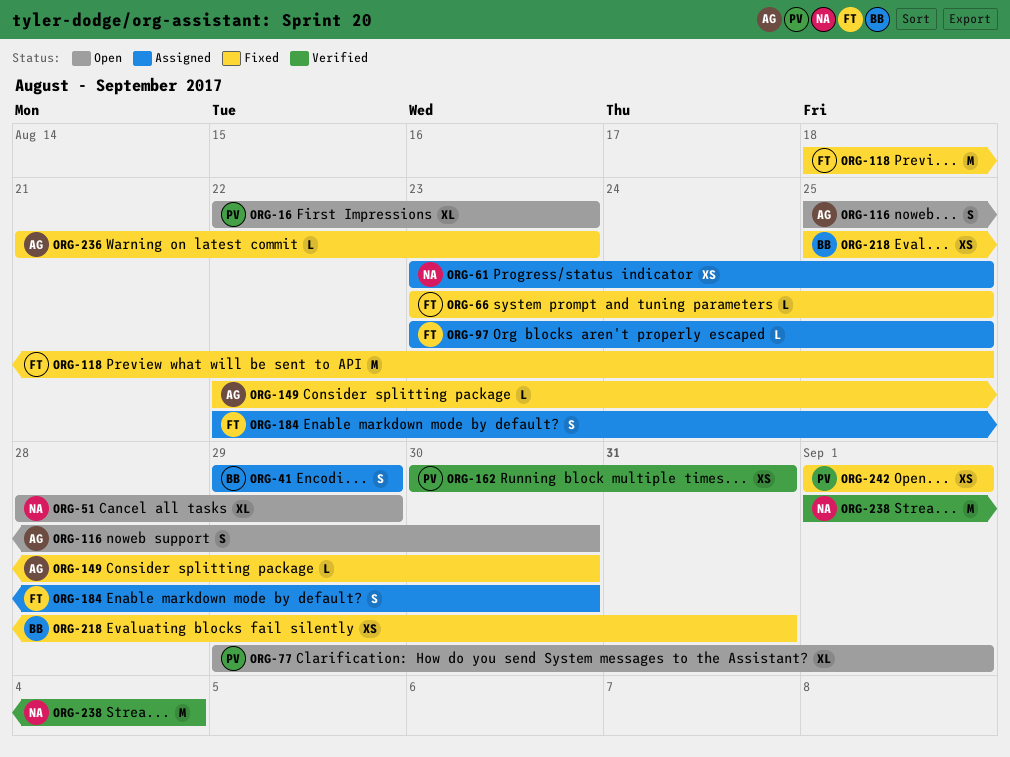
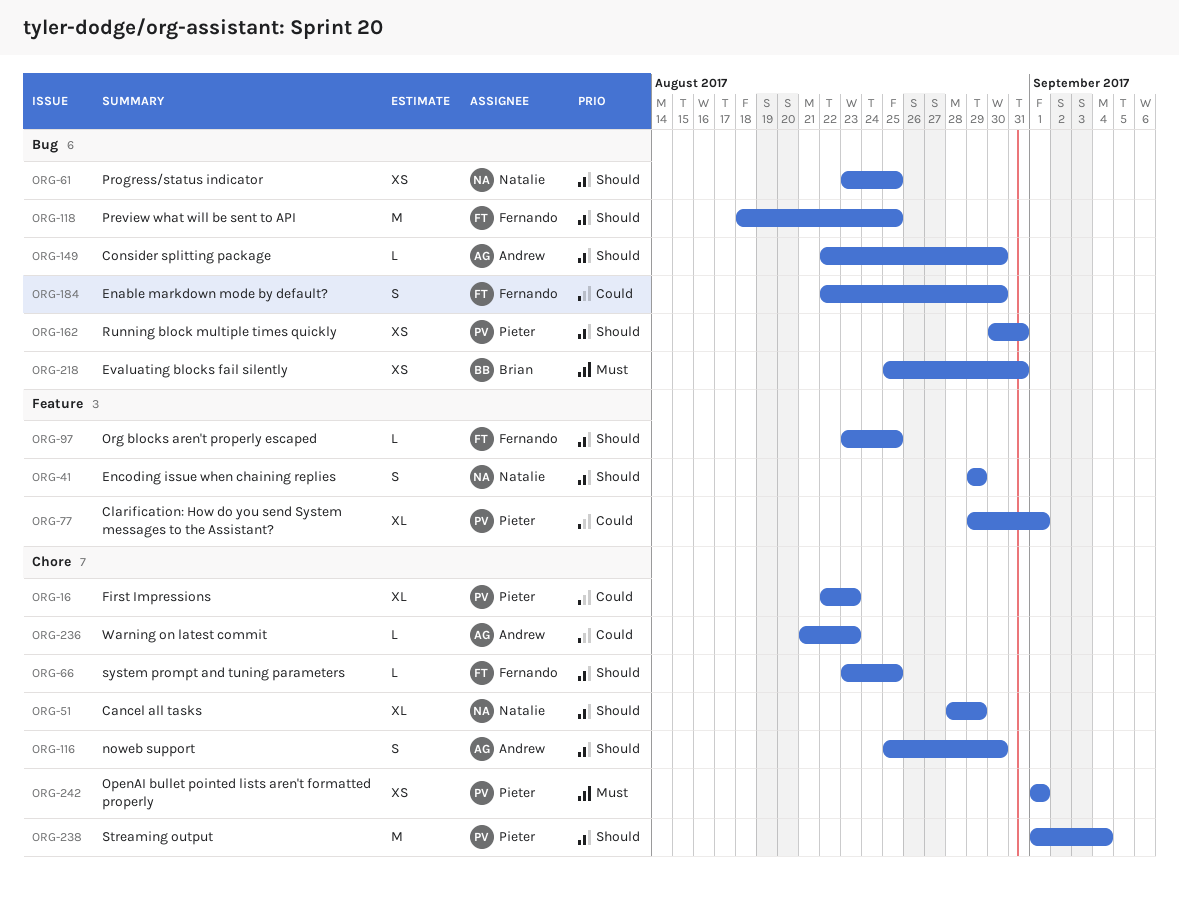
ORG-41, owner: Brian -> Natalie
ORG-238, owner: Natalie -> Pieter

